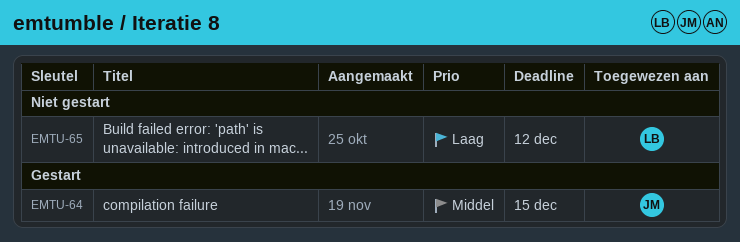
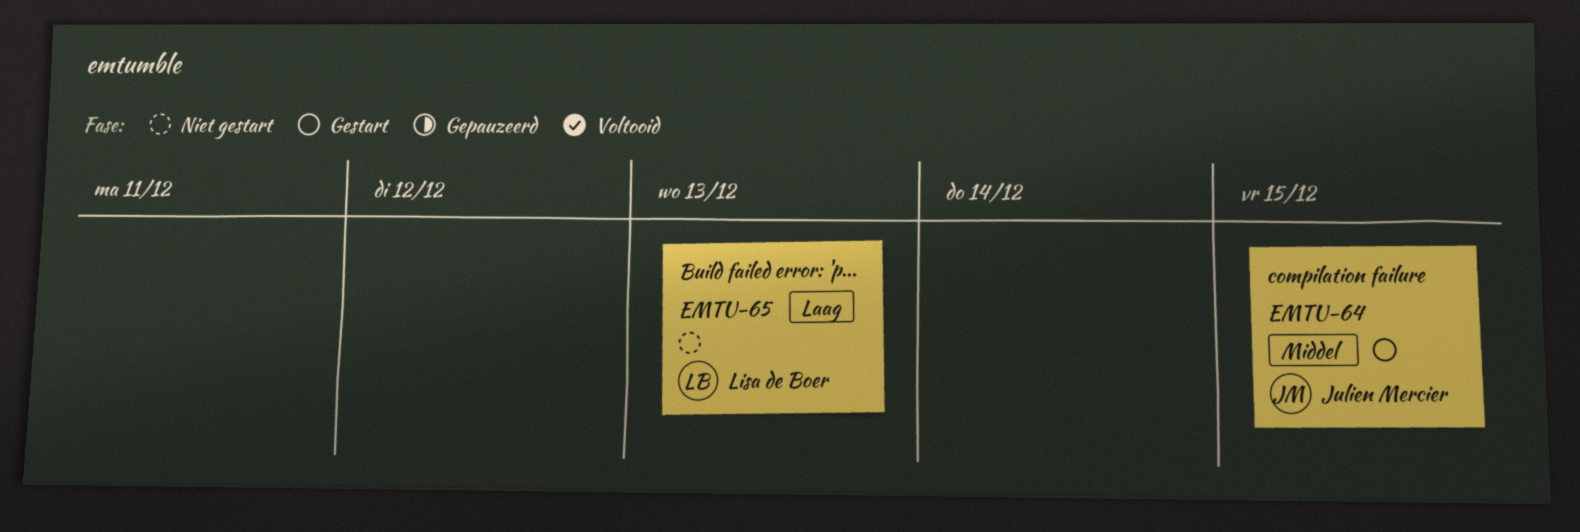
EMTU-65, due: Dec 12 -> Dec 13

